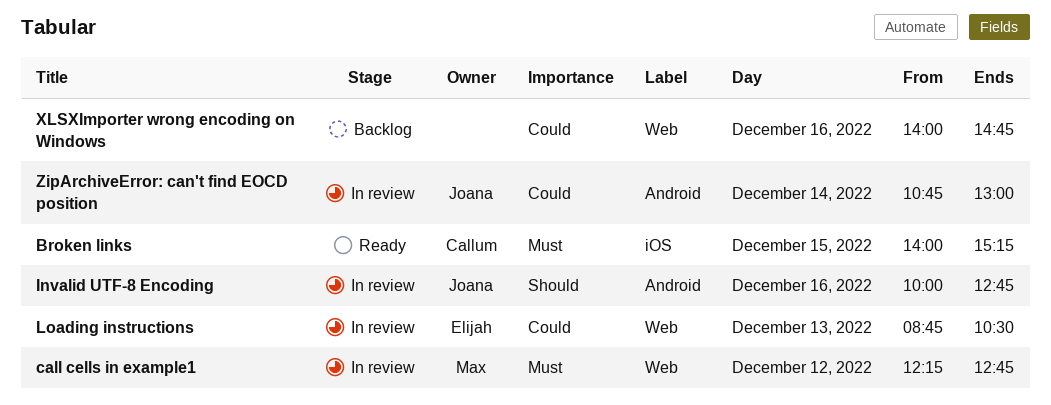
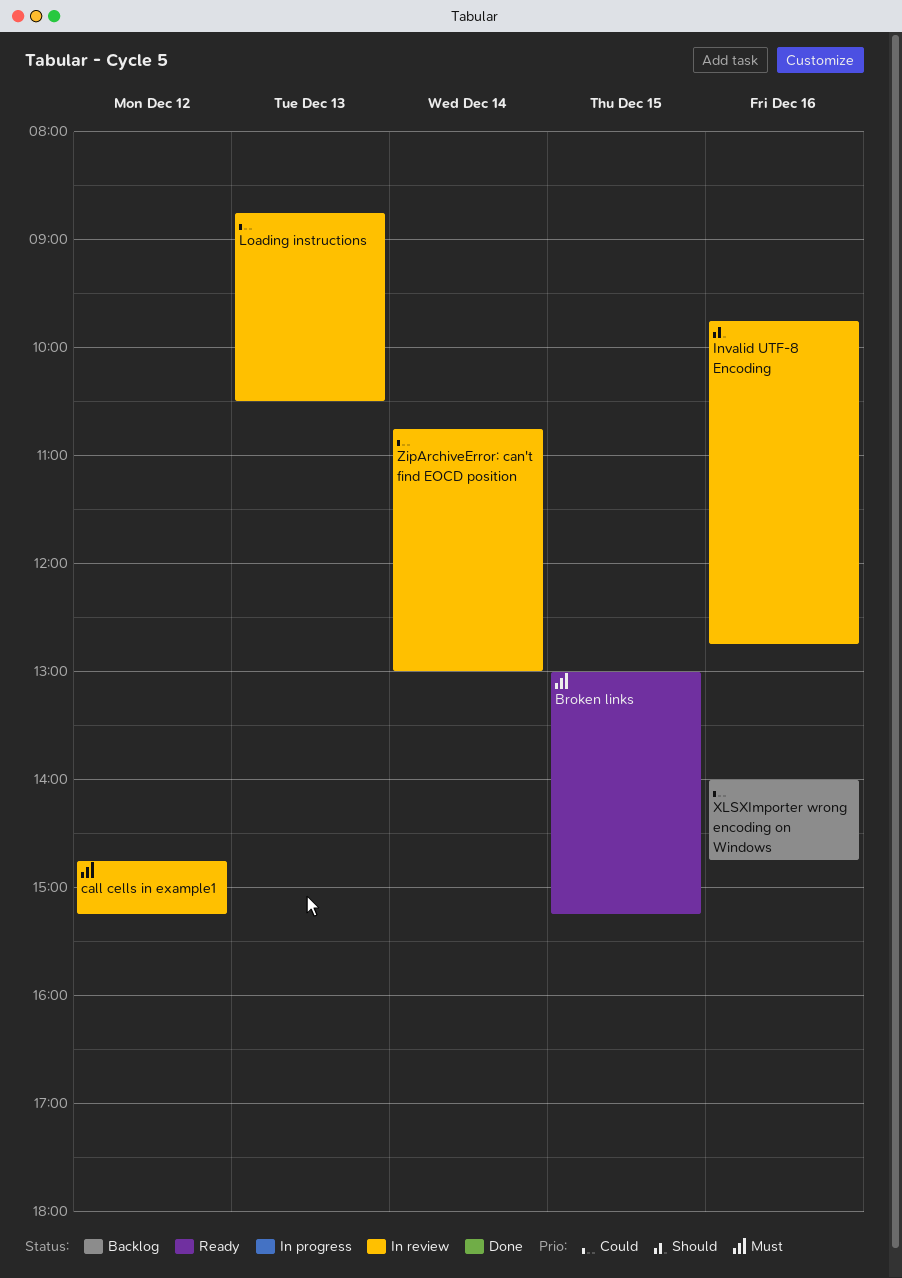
Broken links, begins: 14:00 -> 13:00
call cells in example1, begins: 12:15 -> 14:45
call cells in example1, ends: 12:45 -> 15:15
Invalid UTF-8 Encoding, begins: 10:00 -> 09:45

